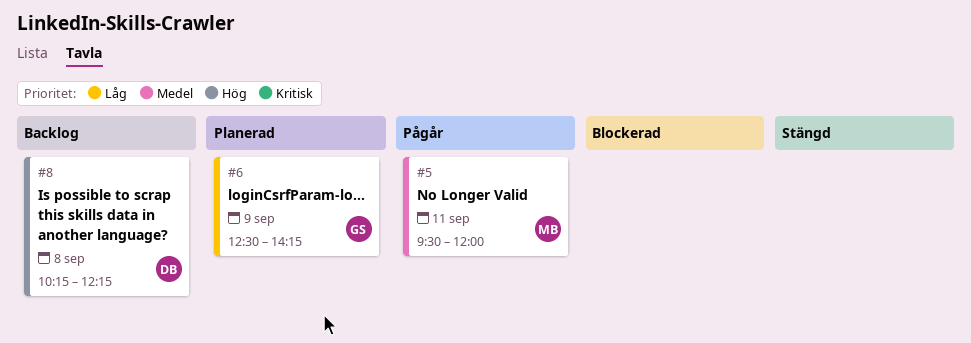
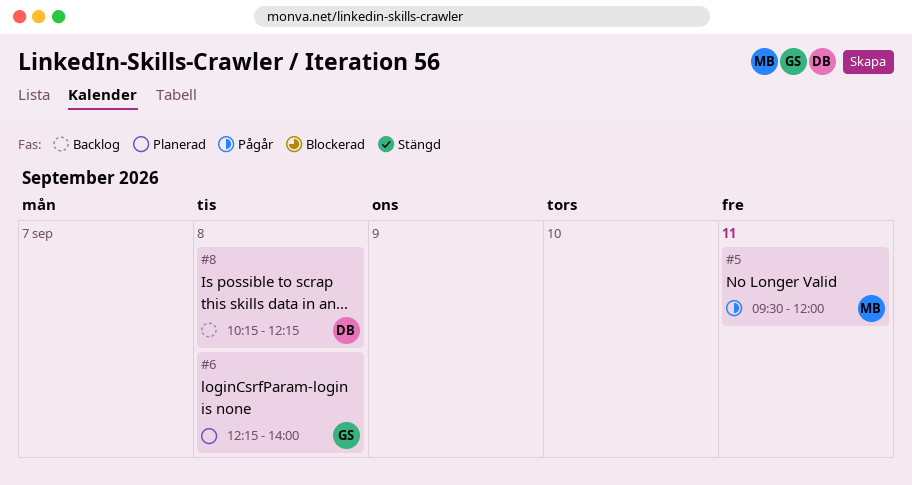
#6, day: Sep 9 -> Sep 8
#6, begins: 12:30 -> 12:15
#6, ends: 14:15 -> 14:00

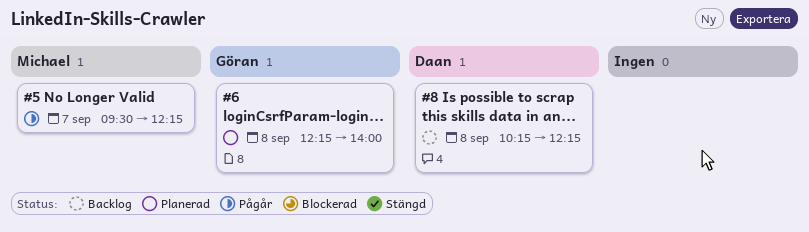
#5, day: Sep 11 -> Sep 7
#5, ends: 12:00 -> 12:15

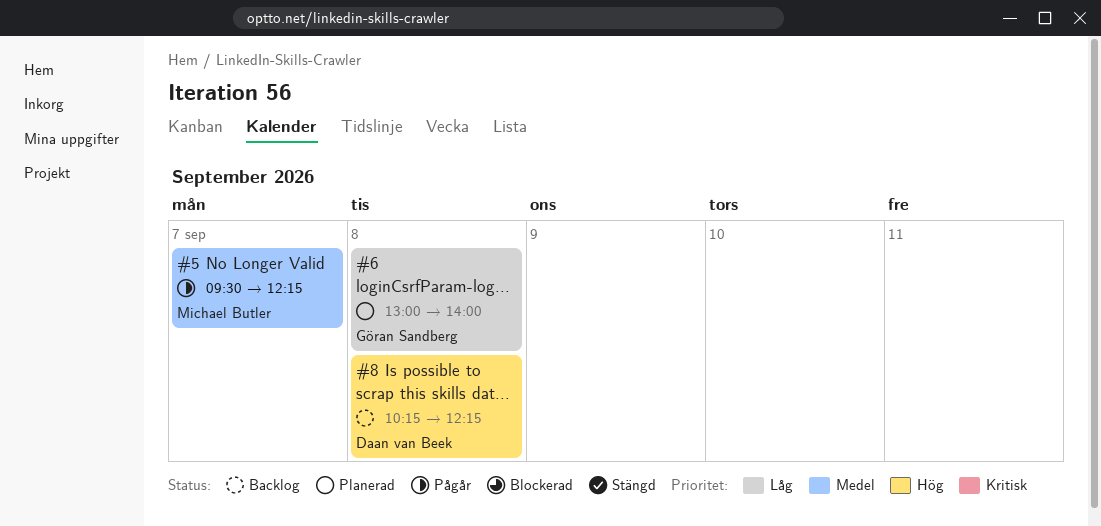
#6, begins: 12:15 -> 13:00

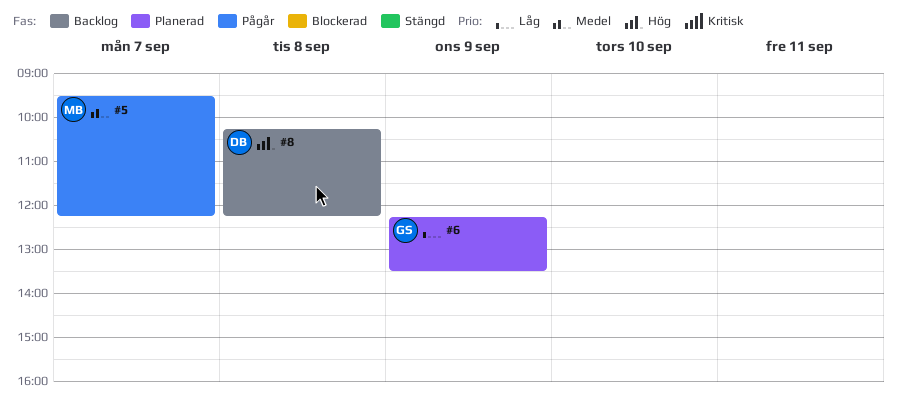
#6, day: Sep 8 -> Sep 9
#6, begins: 13:00 -> 12:15
#6, ends: 14:00 -> 13:30

